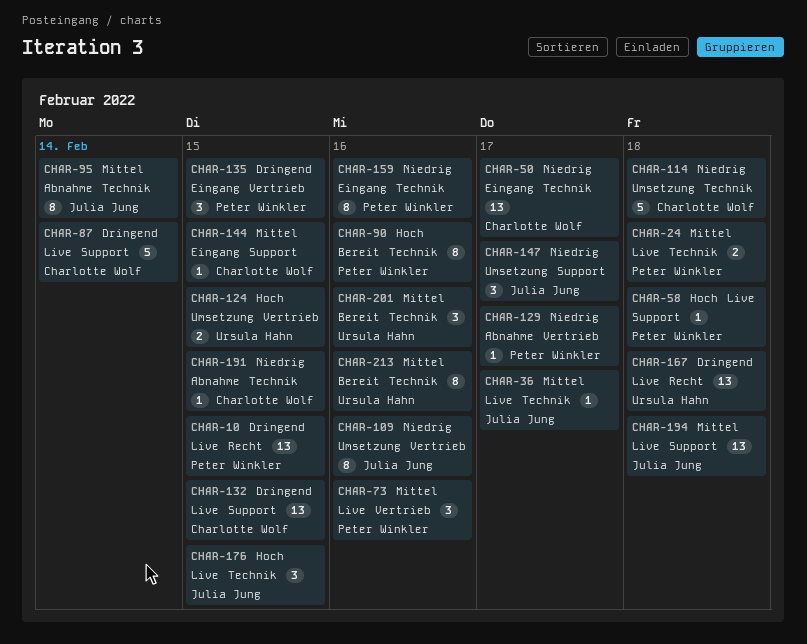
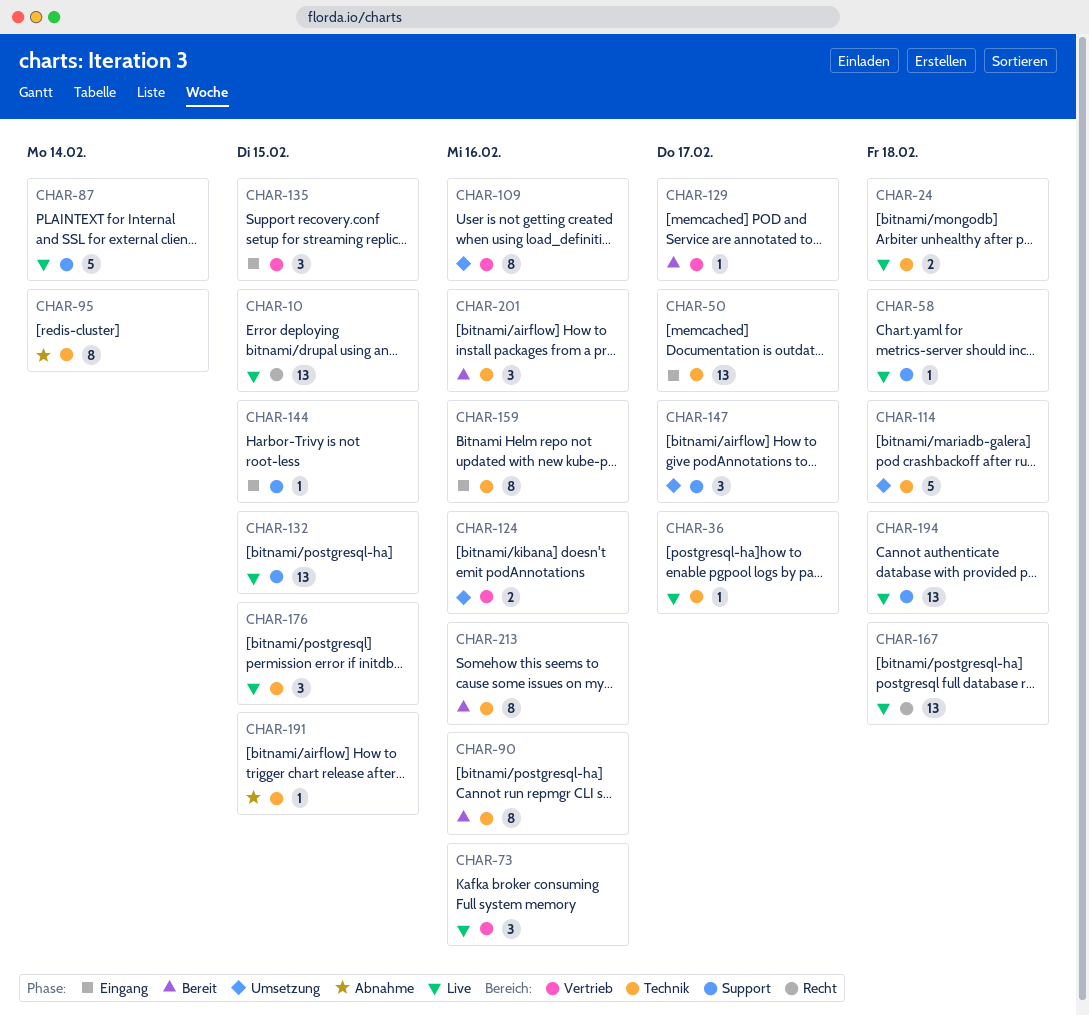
CHAR-124, due: Feb 15 -> Feb 16
CHAR-129, status: Abnahme -> Bereit

